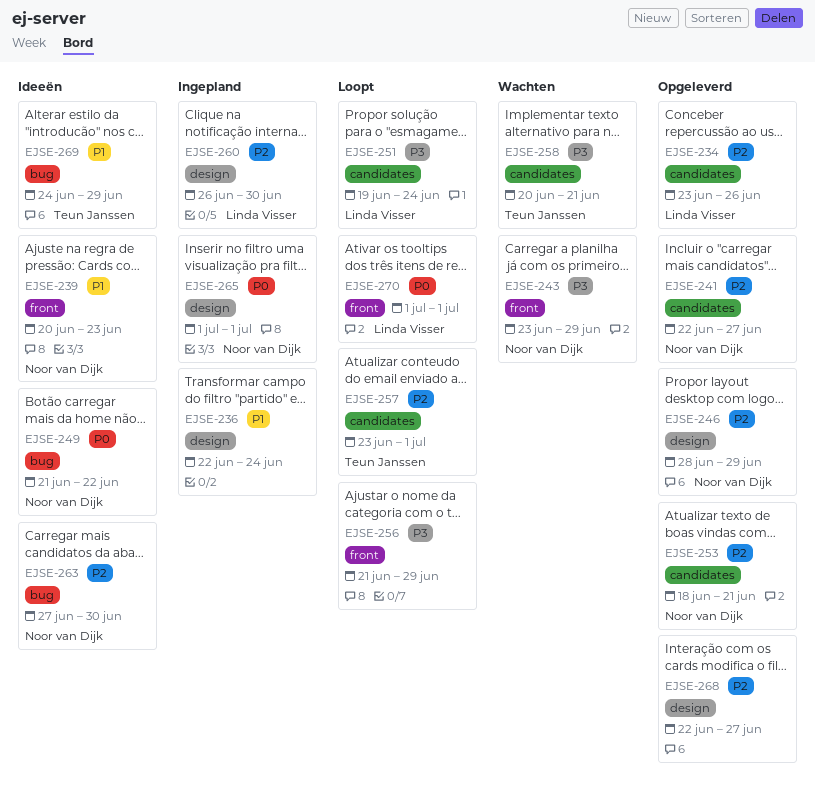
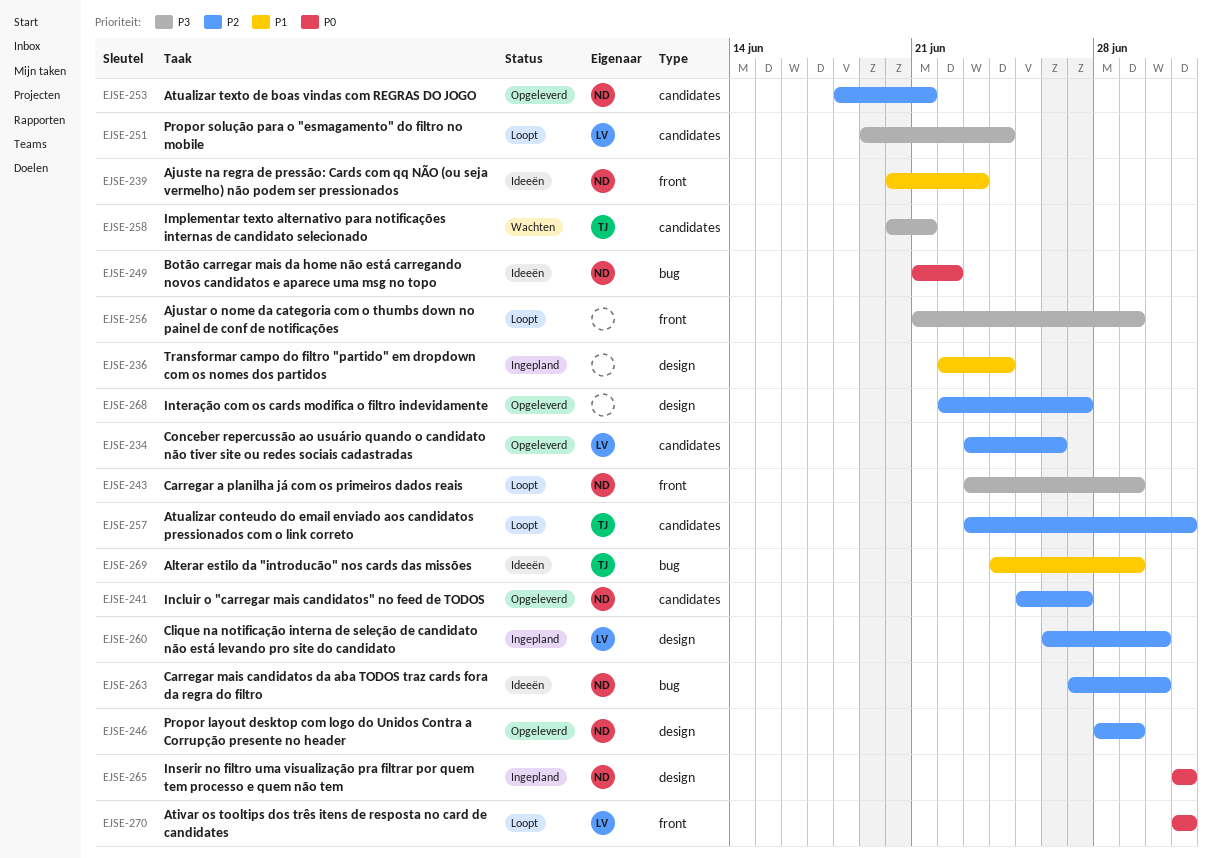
EJSE-241, start: Jun 22 -> Jun 25
EJSE-243, status: Wachten -> Loopt

